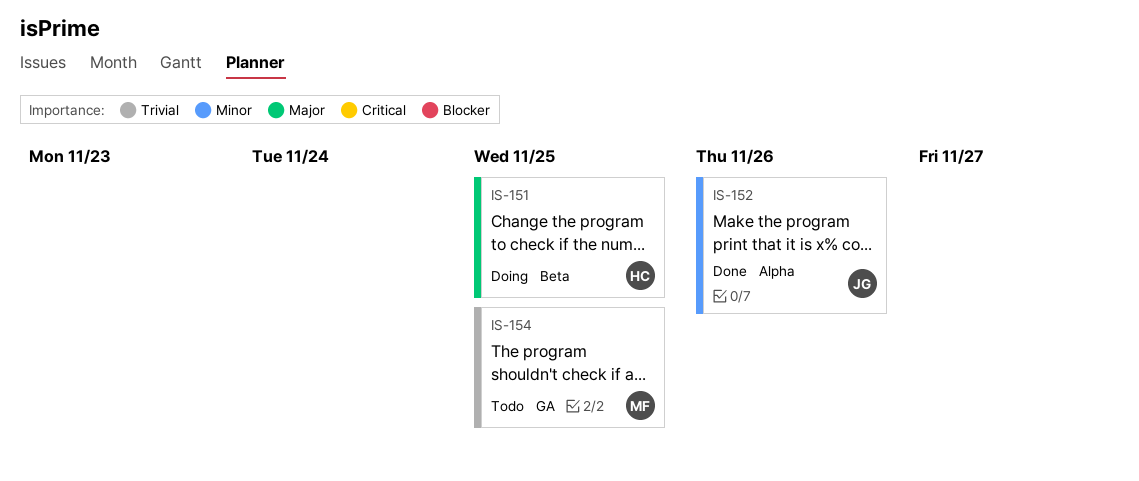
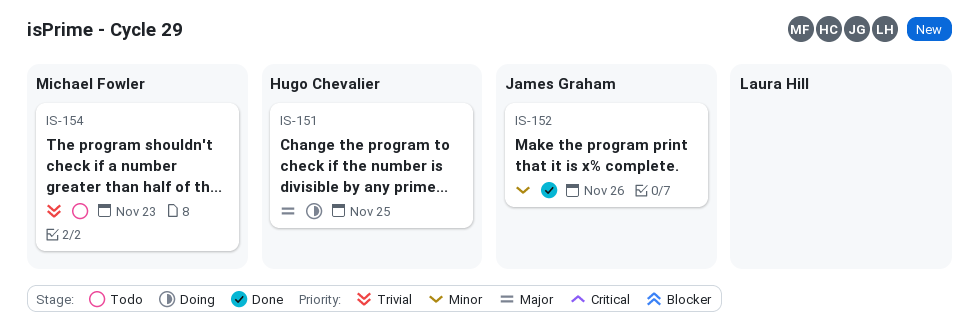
IS-154, due: Nov 25 -> Nov 23

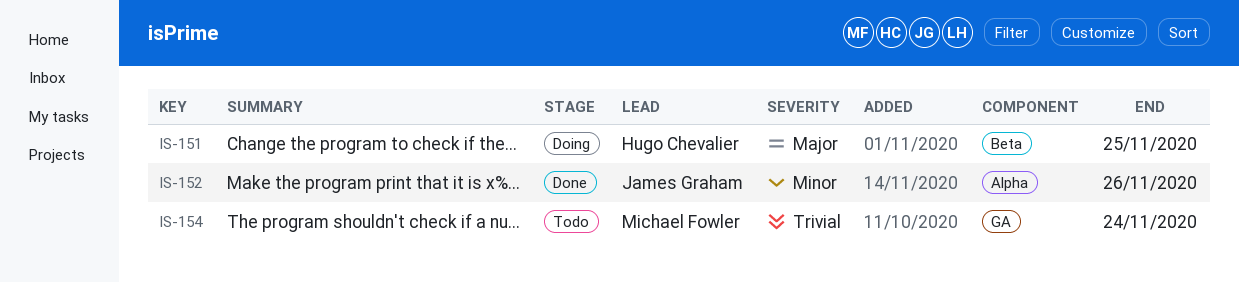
IS-154, due: Nov 23 -> Nov 24

